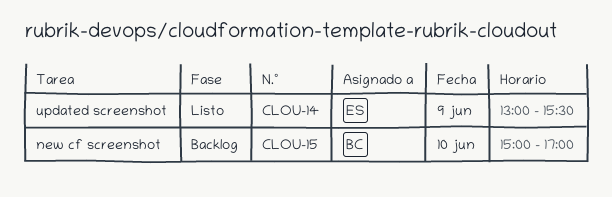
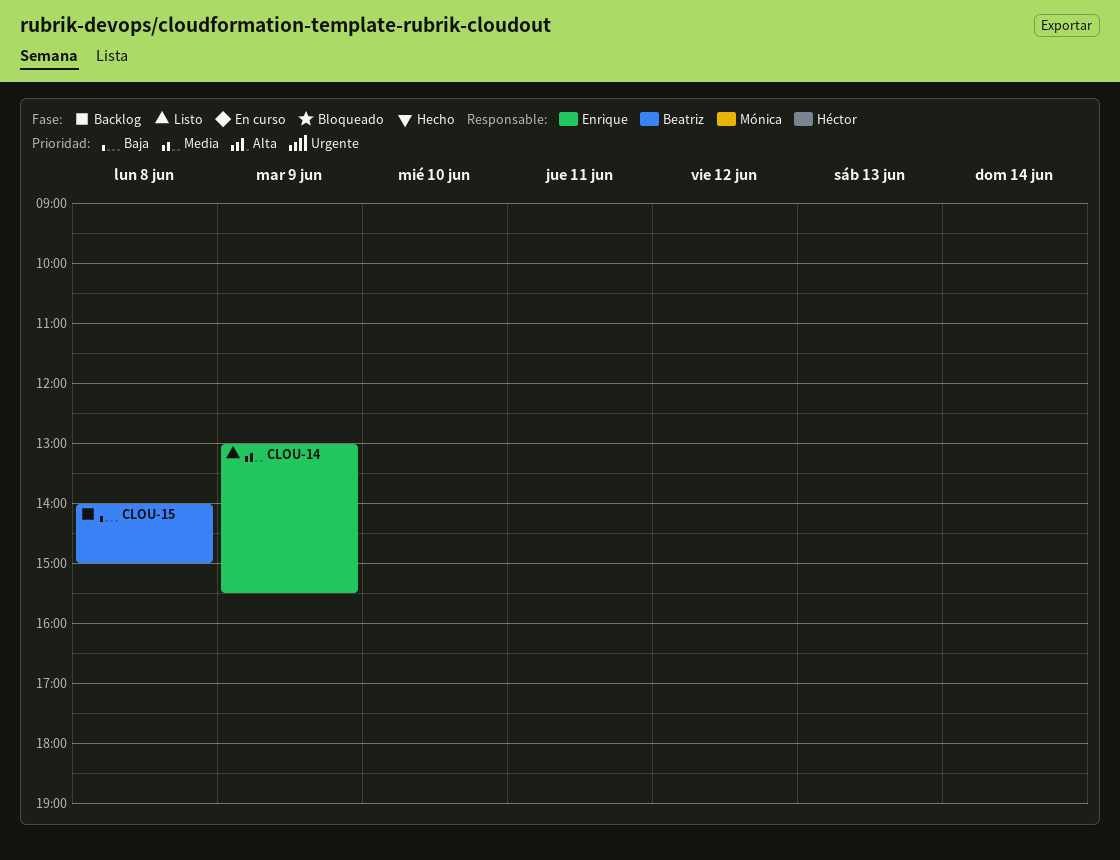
CLOU-15, day: Jun 10 -> Jun 8
CLOU-15, begins: 15:00 -> 14:00
CLOU-15, ends: 17:00 -> 15:00

